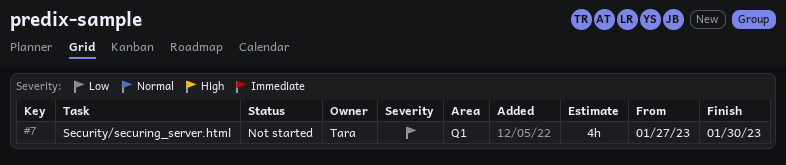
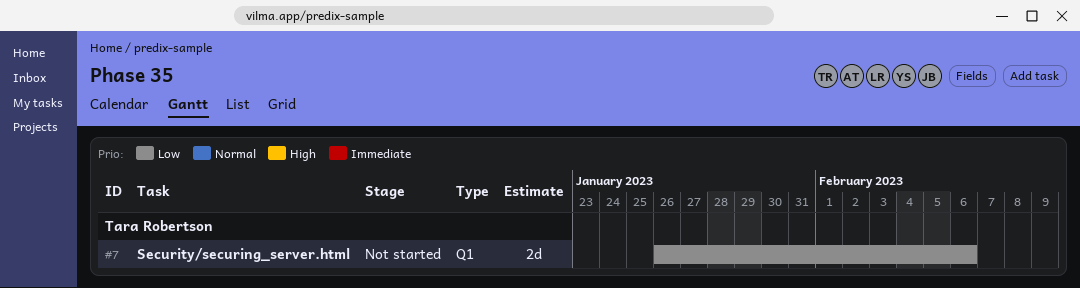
#7, estimate: 4h -> 2d
#7, start: Jan 27 -> Jan 26
#7, due: Jan 30 -> Feb 6

